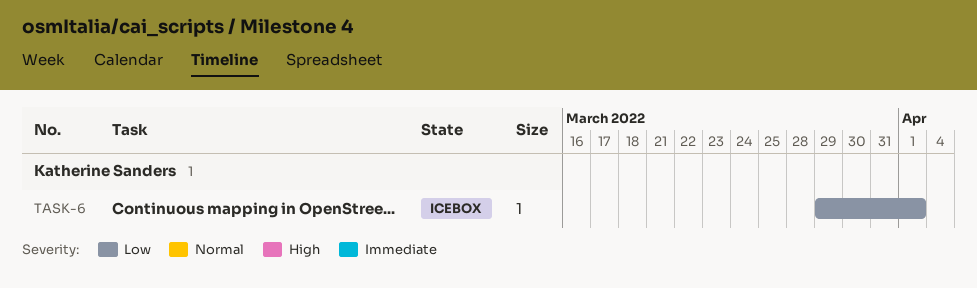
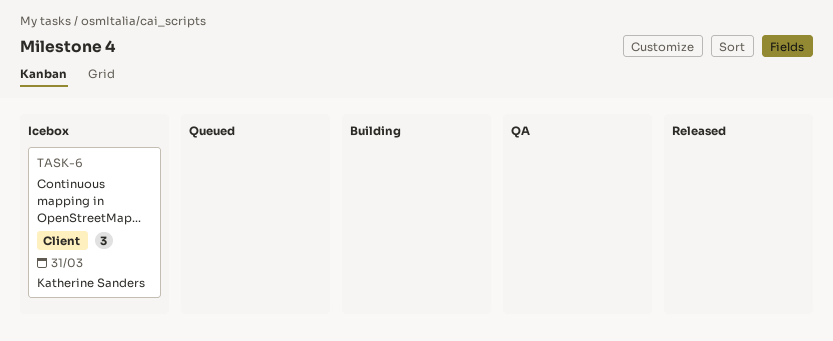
TASK-6, estimate: 1 -> 3
TASK-6, due: Apr 1 -> Mar 31

